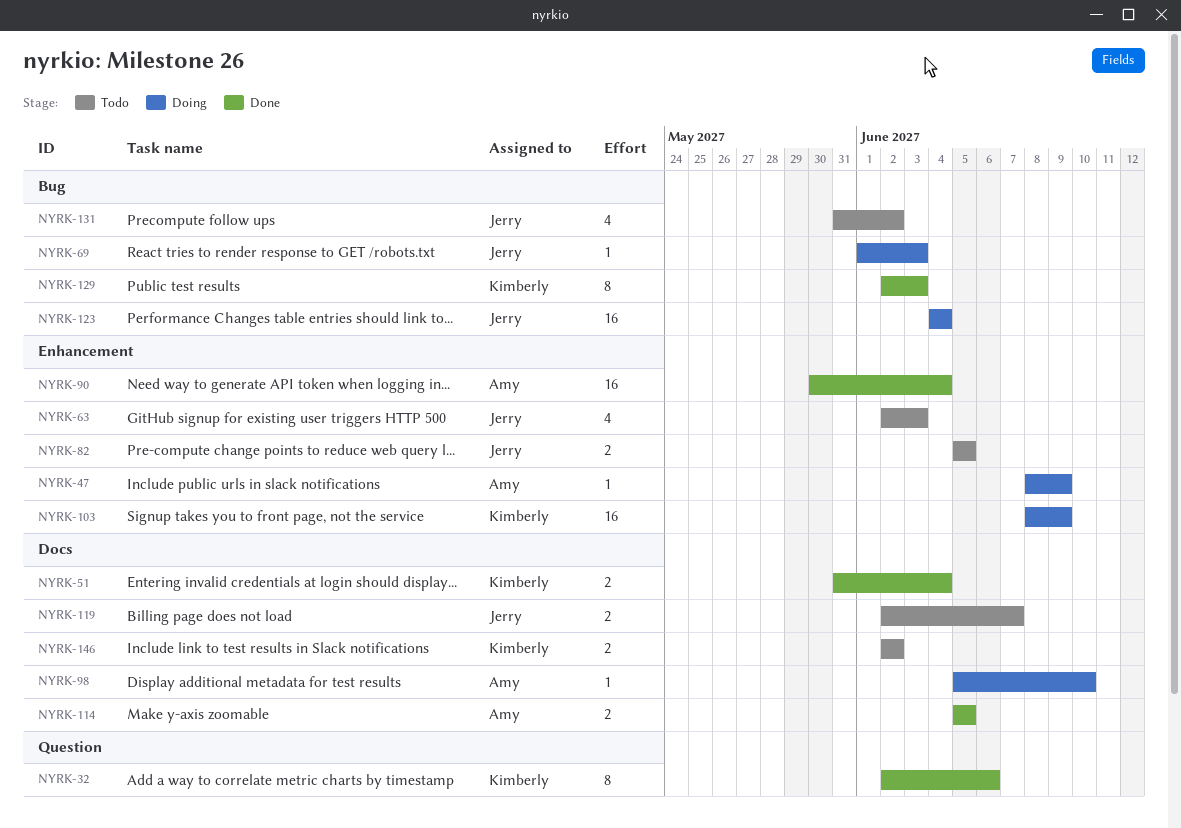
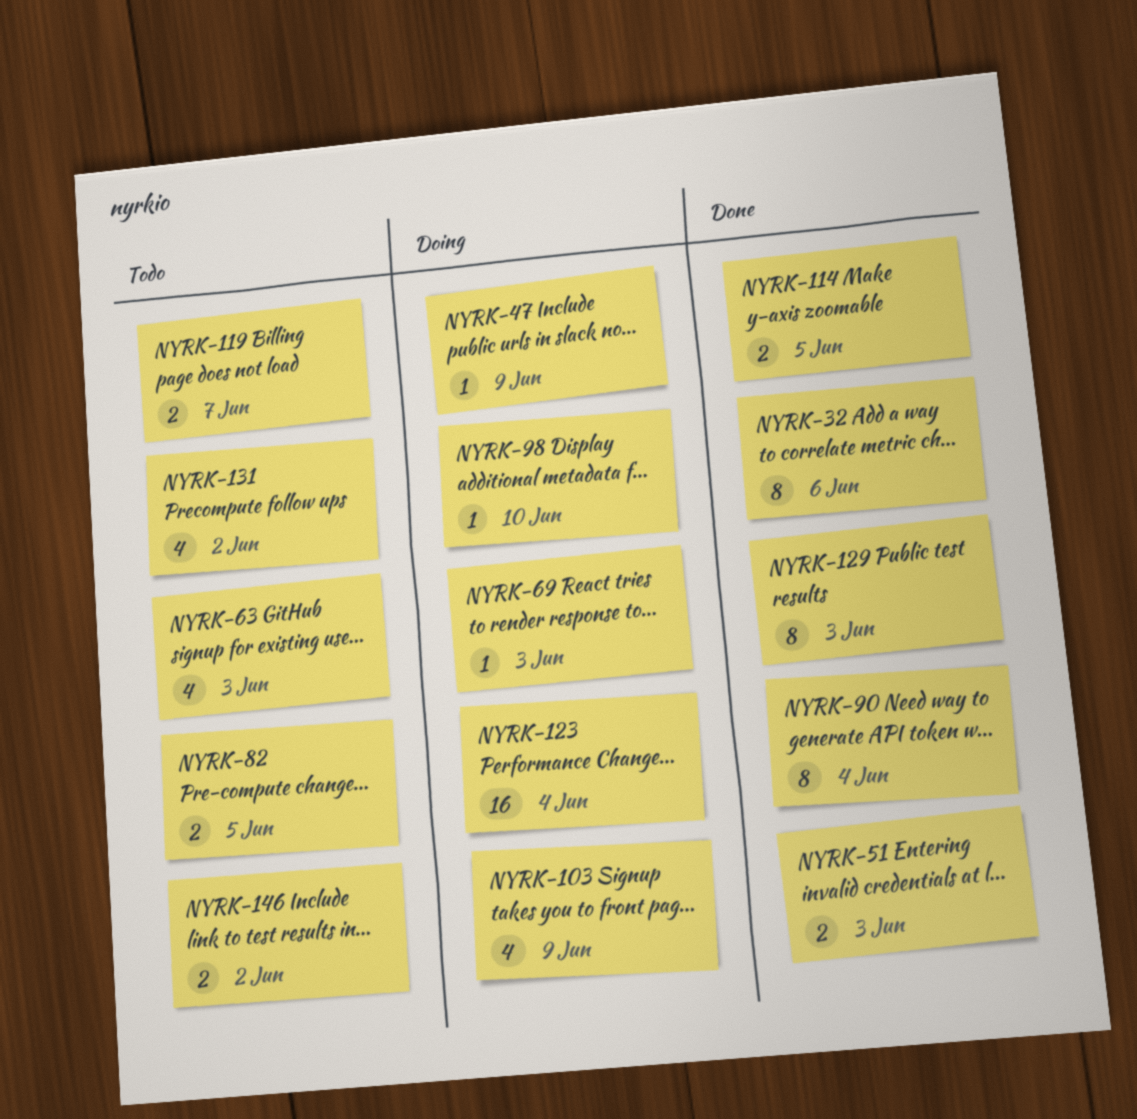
NYRK-51, due: Jun 4 -> Jun 3
NYRK-90, estimate: 16 -> 8
NYRK-103, estimate: 16 -> 4

